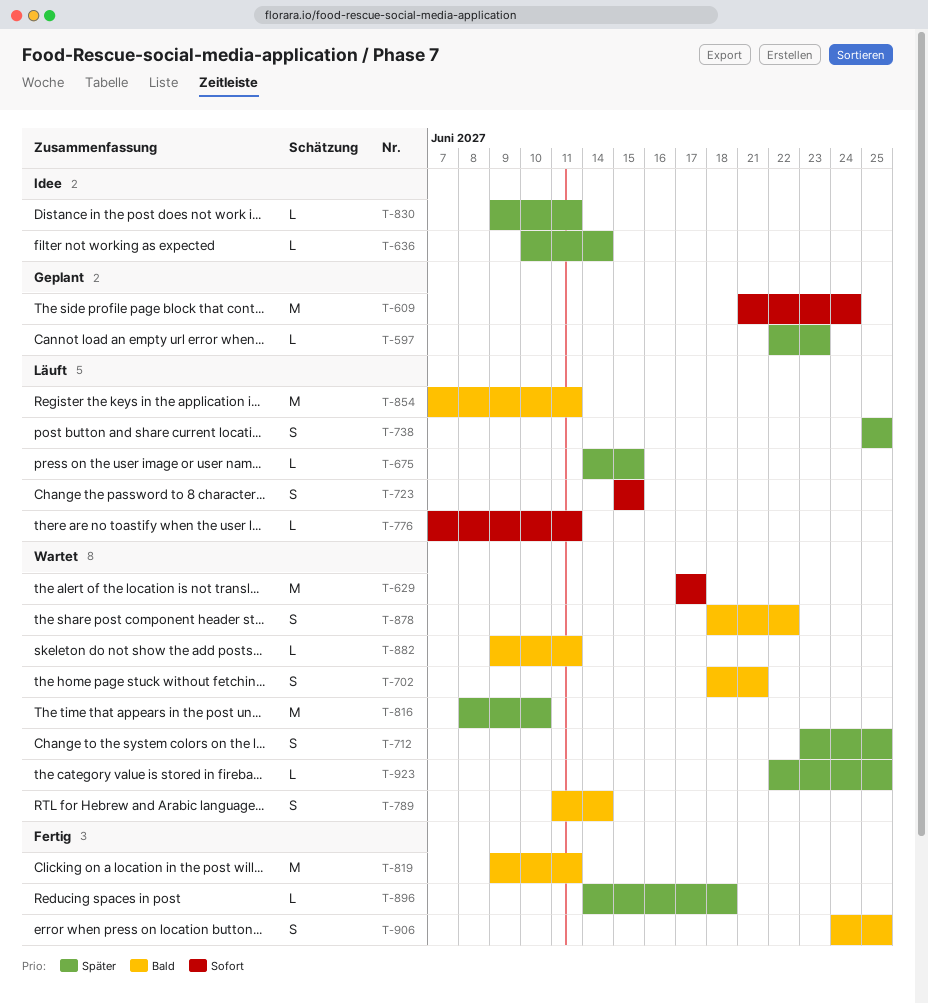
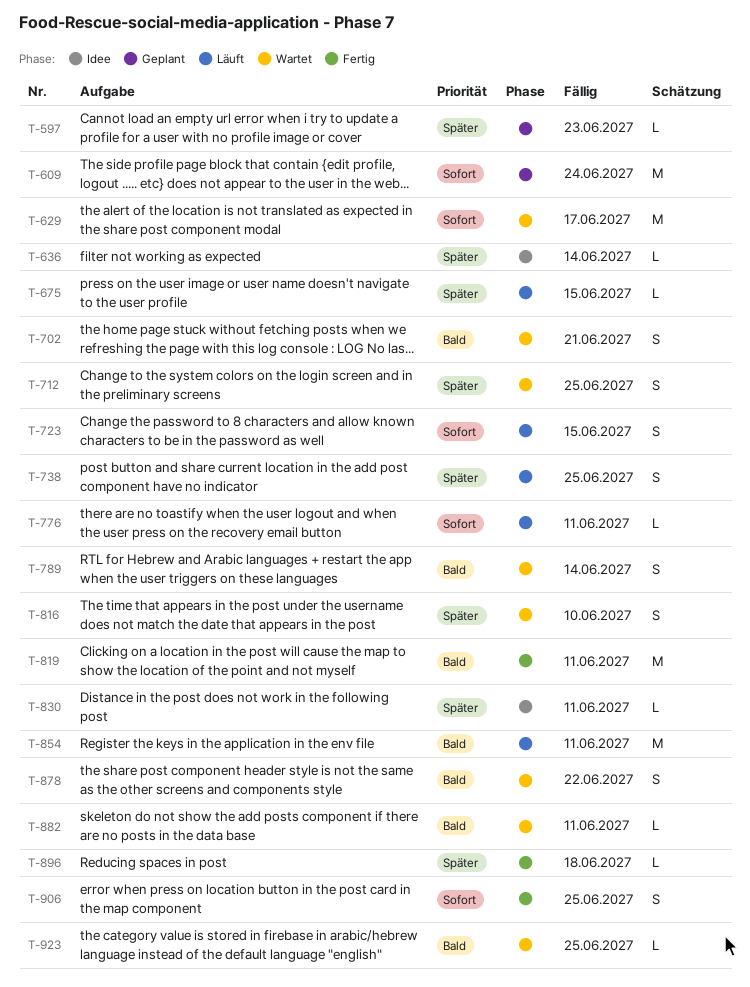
T-816, estimate: M -> S
T-906, priority: Bald -> Sofort
T-923, priority: Später -> Bald

